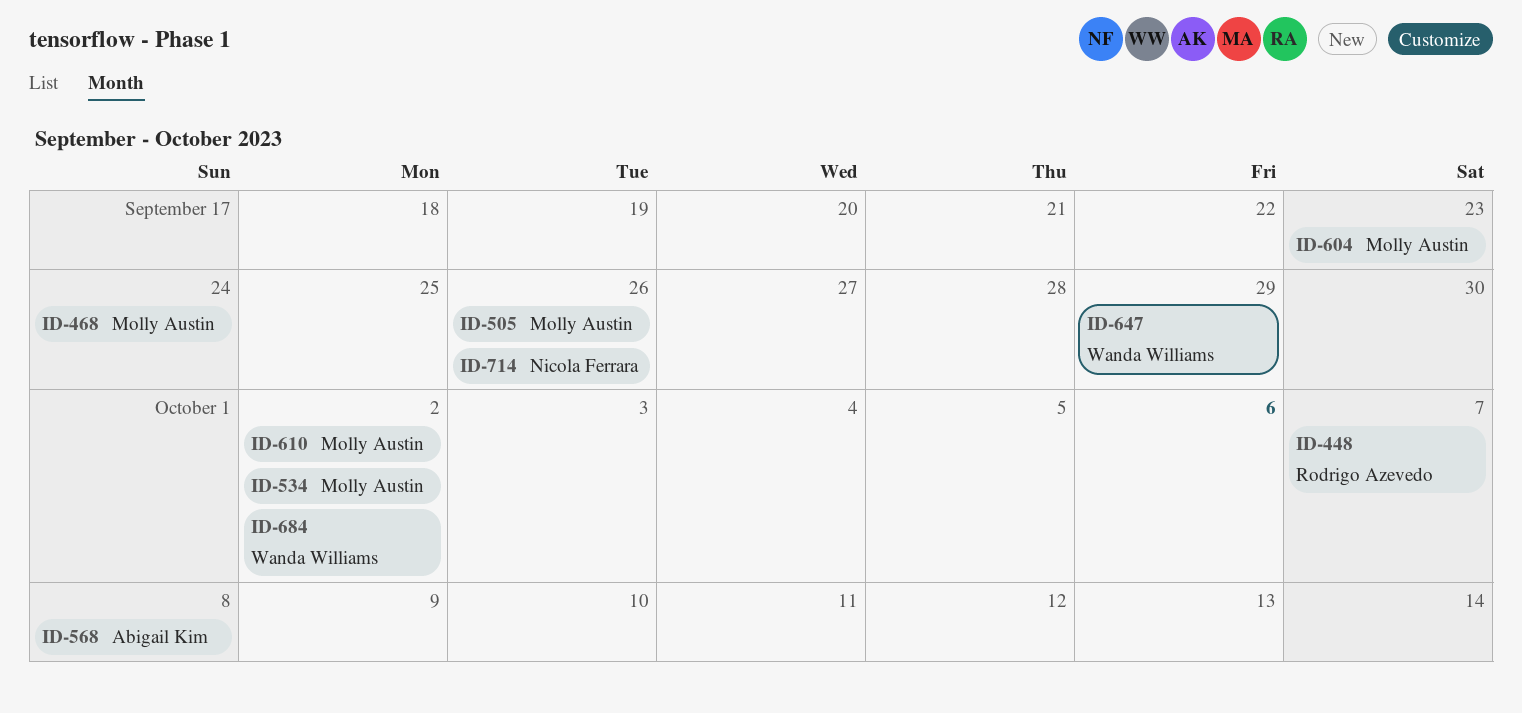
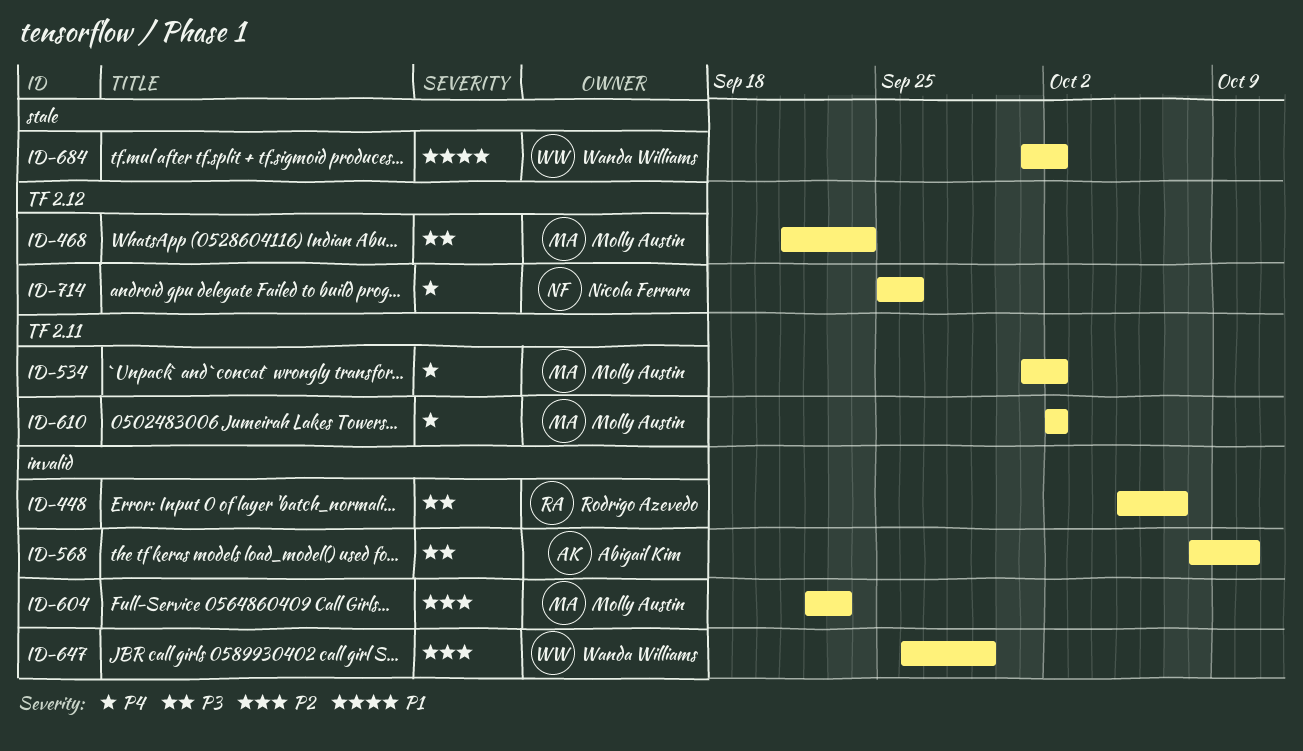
ID-505: present -> none
ID-568, due: Oct 8 -> Oct 10

